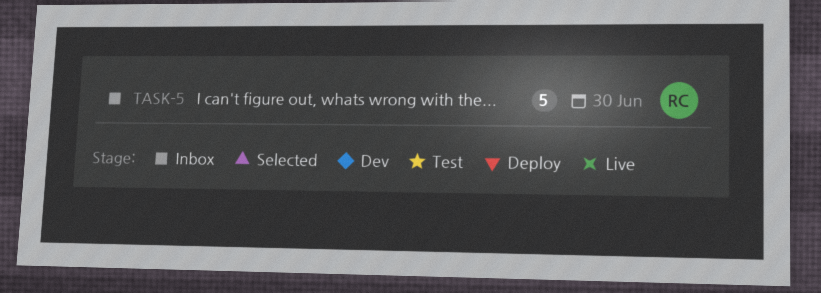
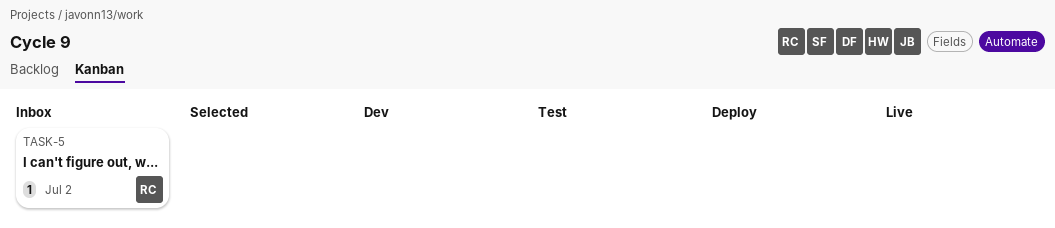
TASK-5, estimate: 5 -> 1
TASK-5, due: Jun 30 -> Jul 2

